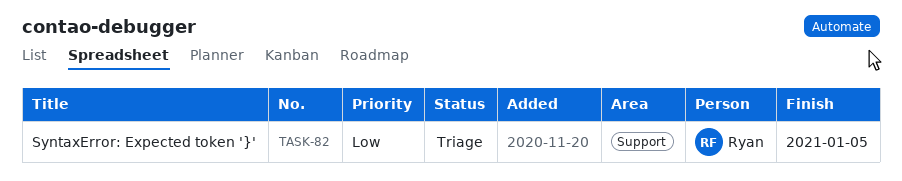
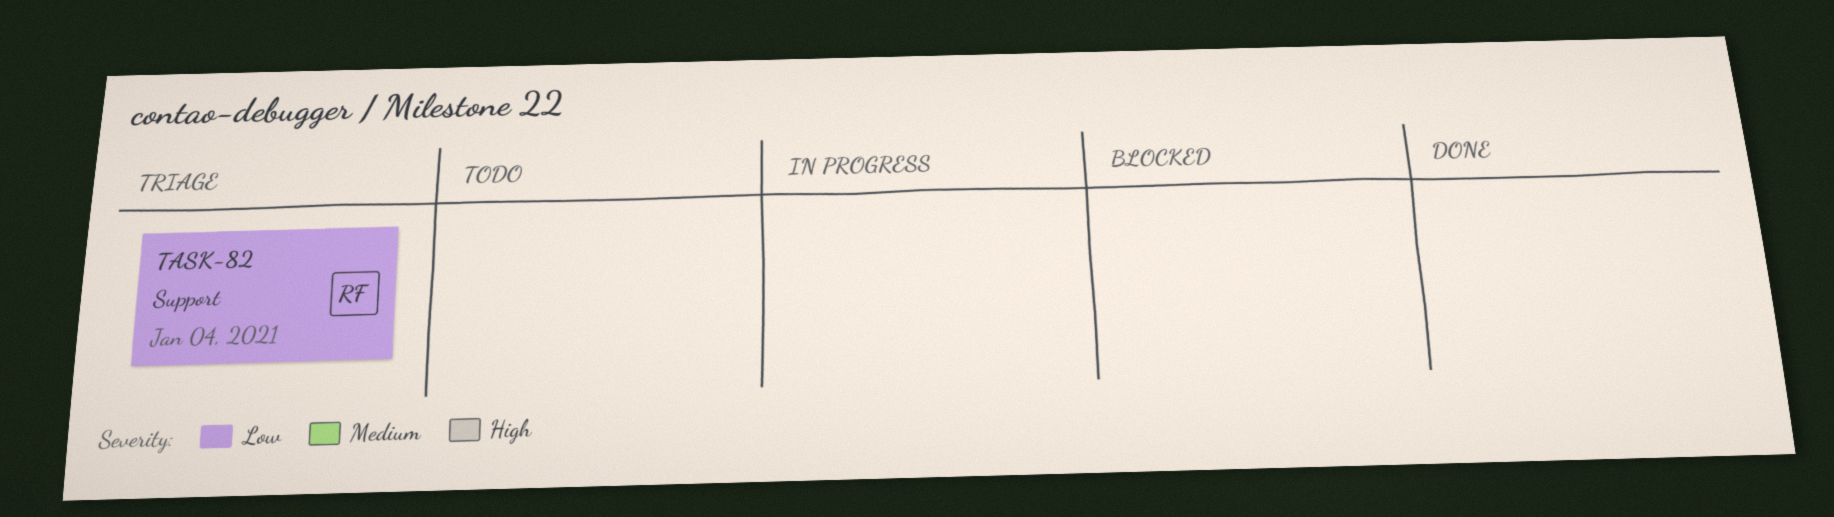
TASK-82, due: Jan 5 -> Jan 4

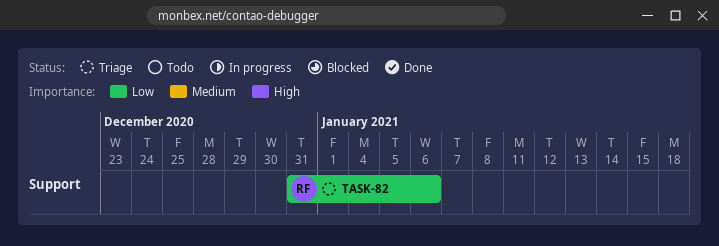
TASK-82, due: Jan 4 -> Jan 6

